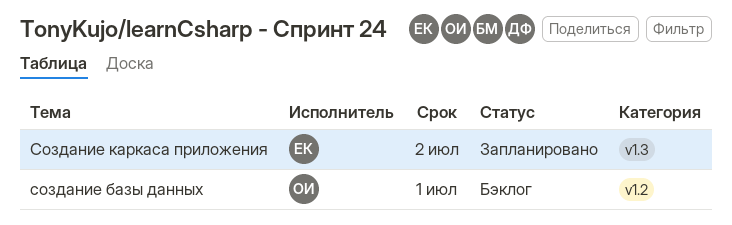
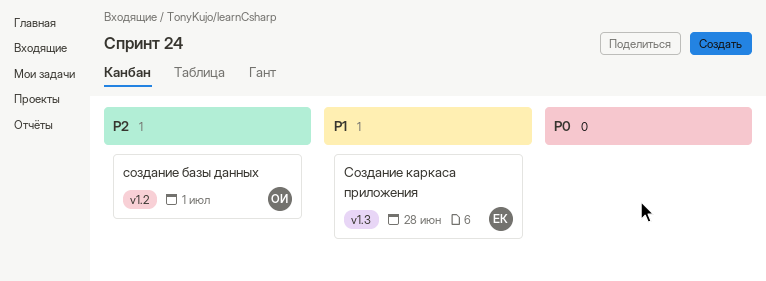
Создание каркаса приложения, due: Jul 2 -> Jun 28

